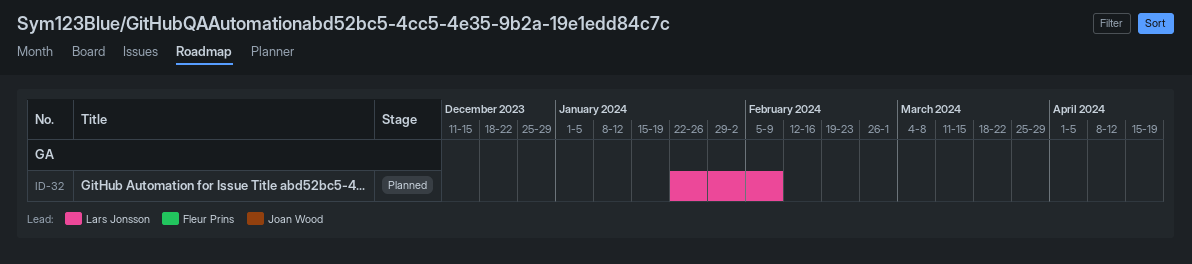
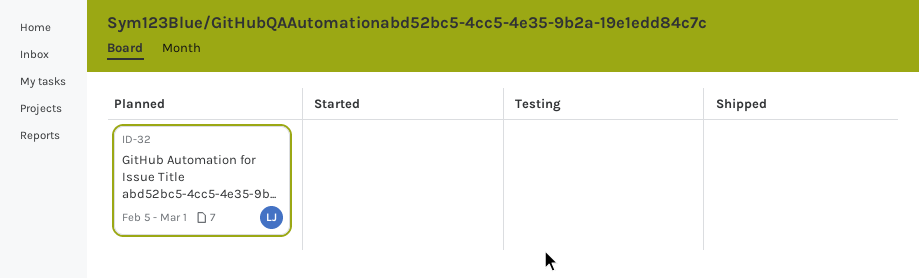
ID-32, start: Jan 22 -> Feb 5
ID-32, due: Feb 9 -> Mar 1

